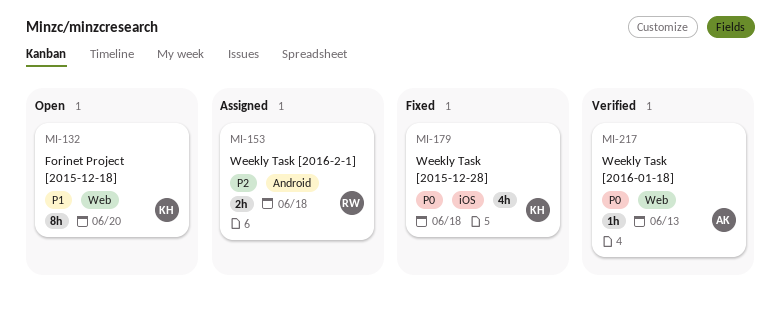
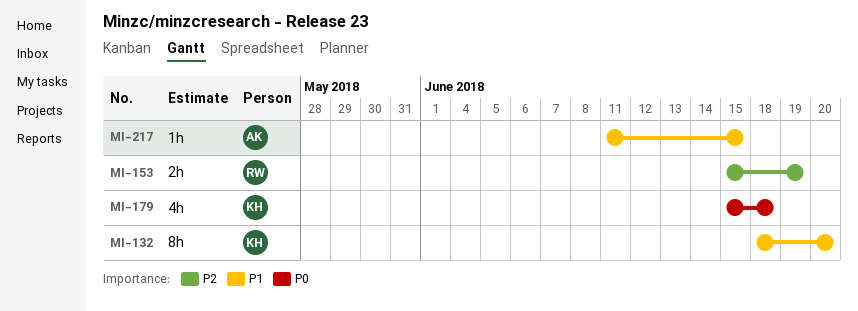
MI-153, due: Jun 18 -> Jun 19
MI-217, priority: P0 -> P1
MI-217, due: Jun 13 -> Jun 15

